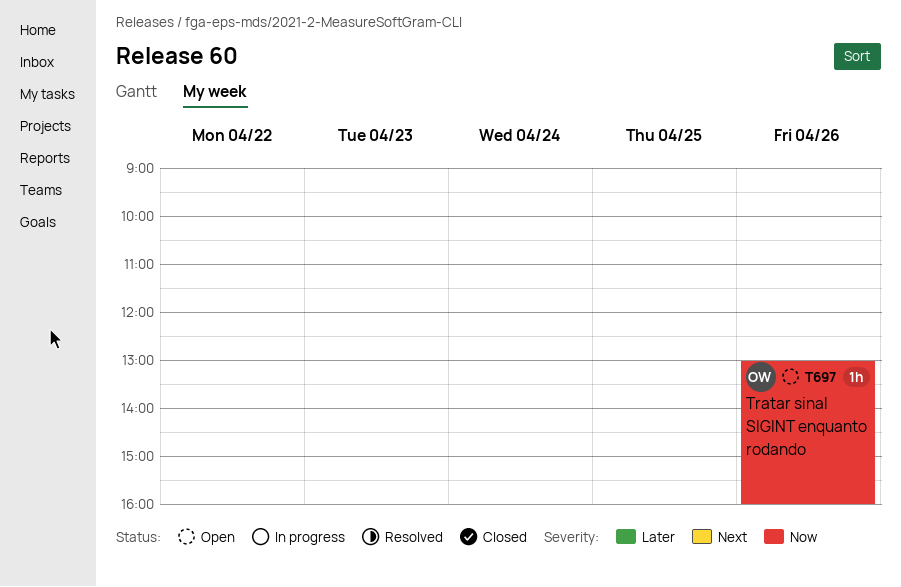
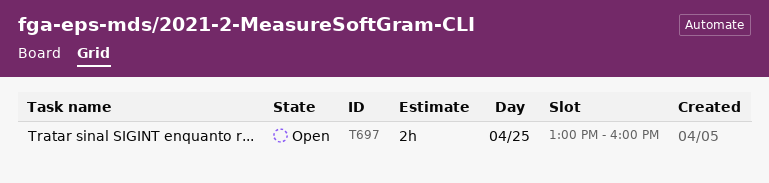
T697, estimate: 1h -> 2h
T697, day: Apr 26 -> Apr 25

